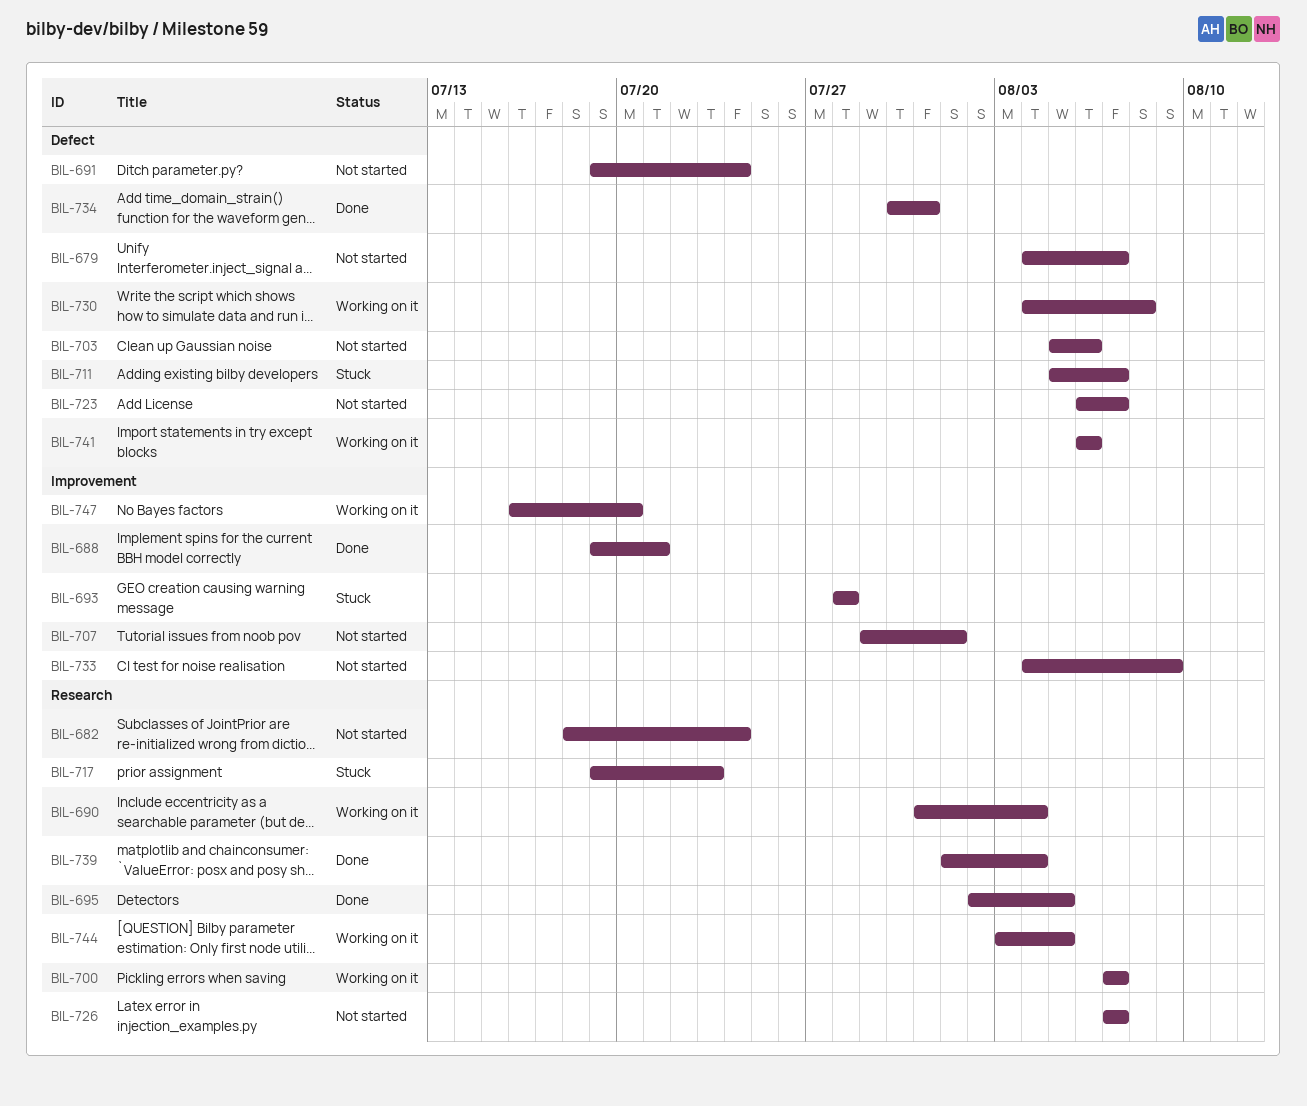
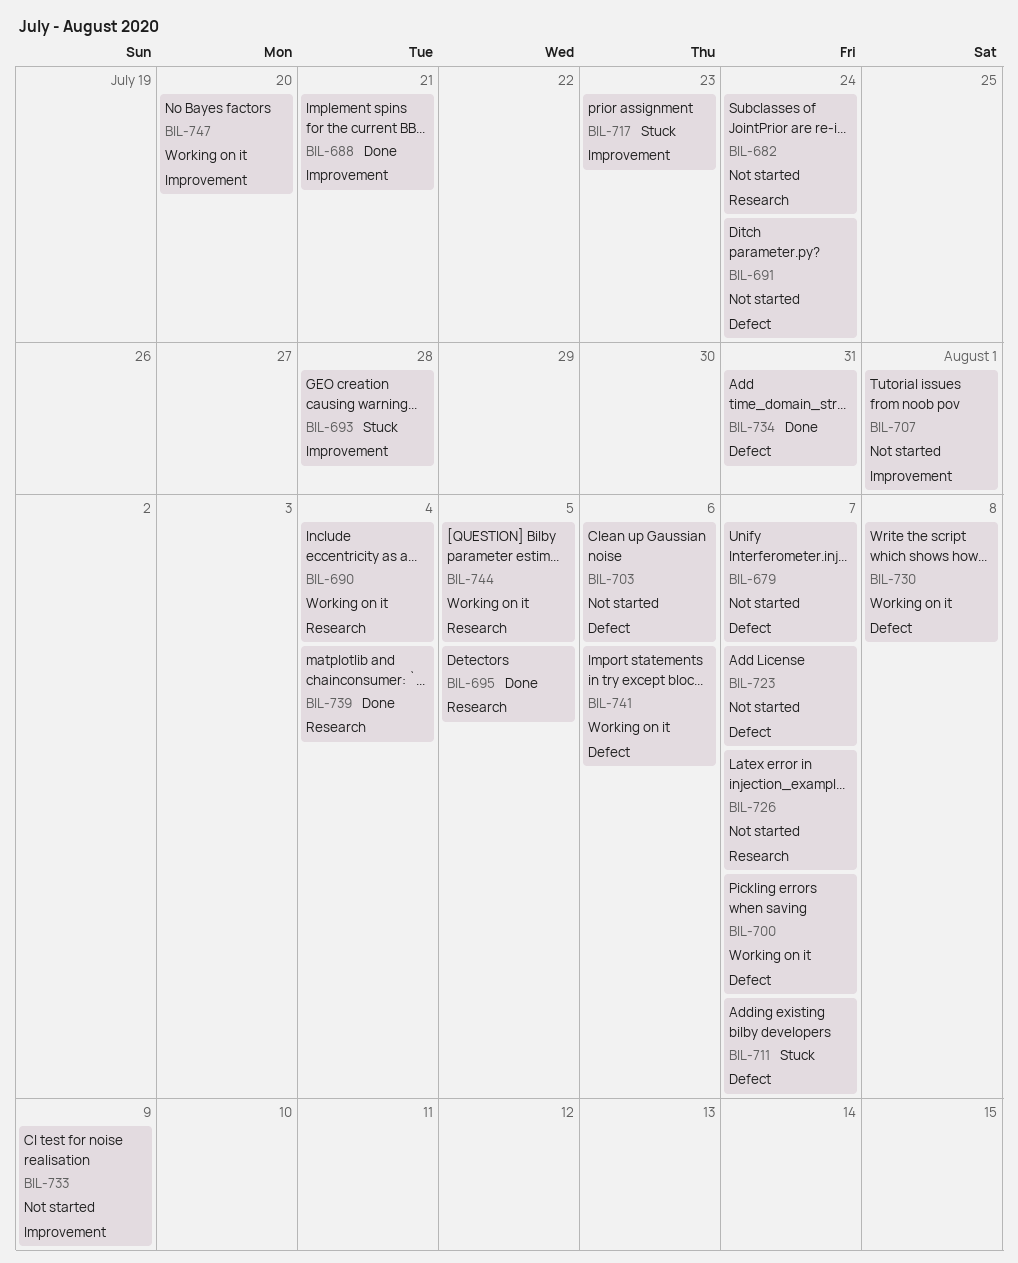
BIL-700, label: Research -> Defect
BIL-717, label: Research -> Improvement

